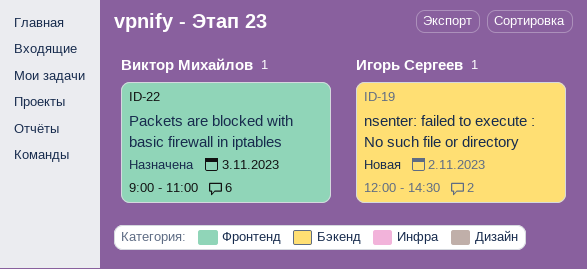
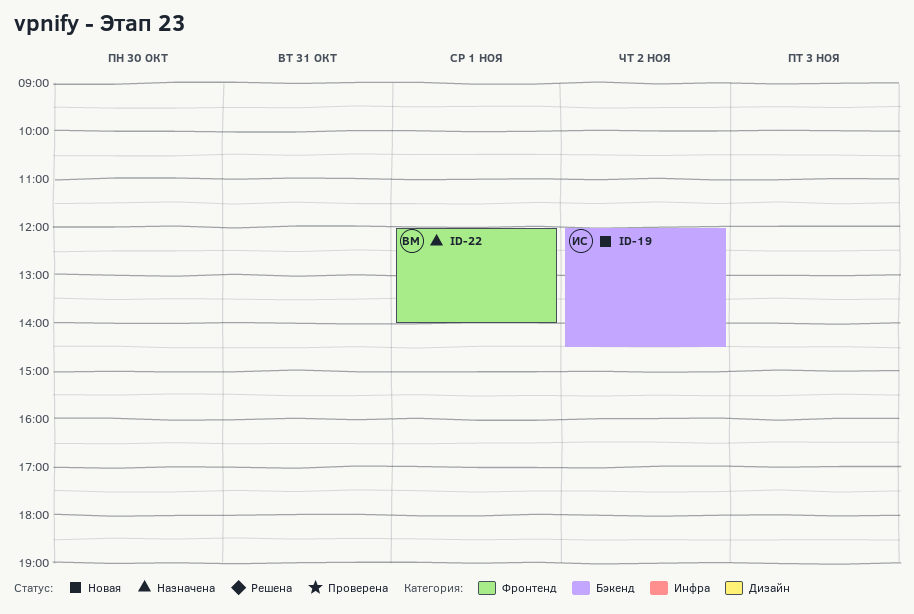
ID-22, day: Nov 3 -> Nov 1
ID-22, begins: 09:00 -> 12:00
ID-22, ends: 11:00 -> 14:00

